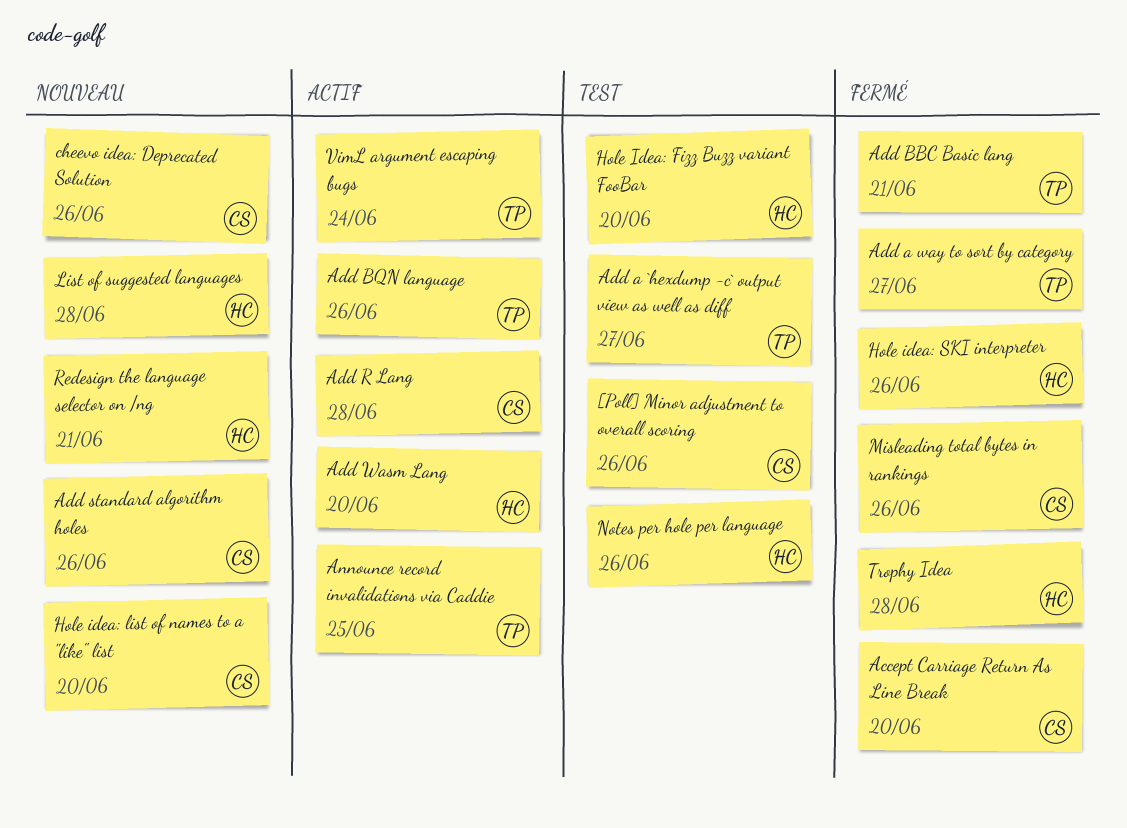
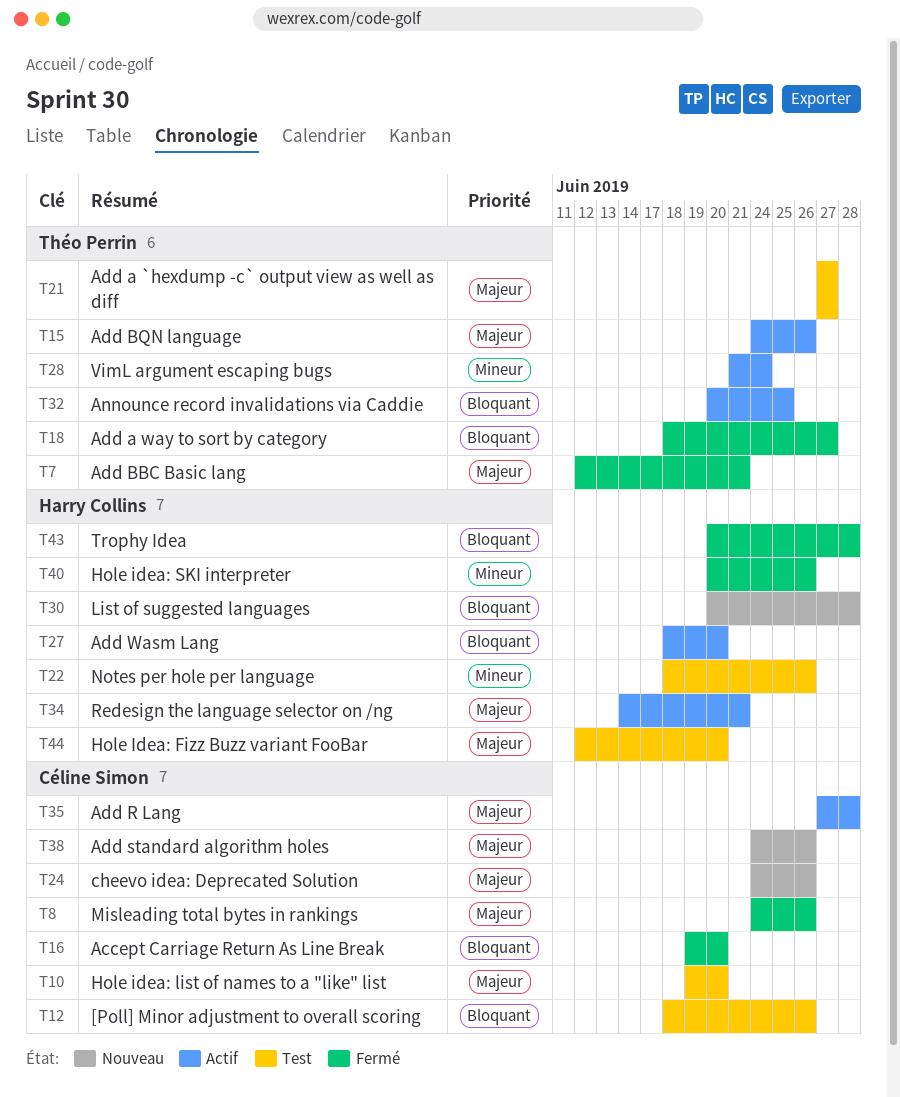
Hole idea: list of names to a "like" list, status: Nouveau -> Test
Redesign the language selector on /ng, status: Nouveau -> Actif

